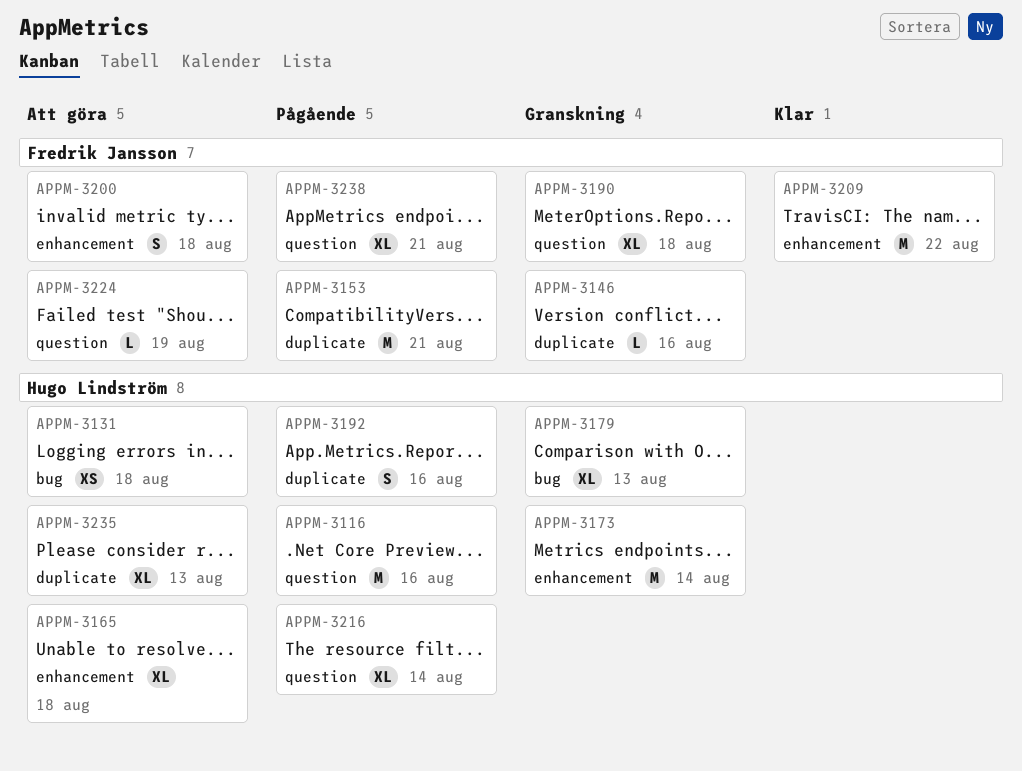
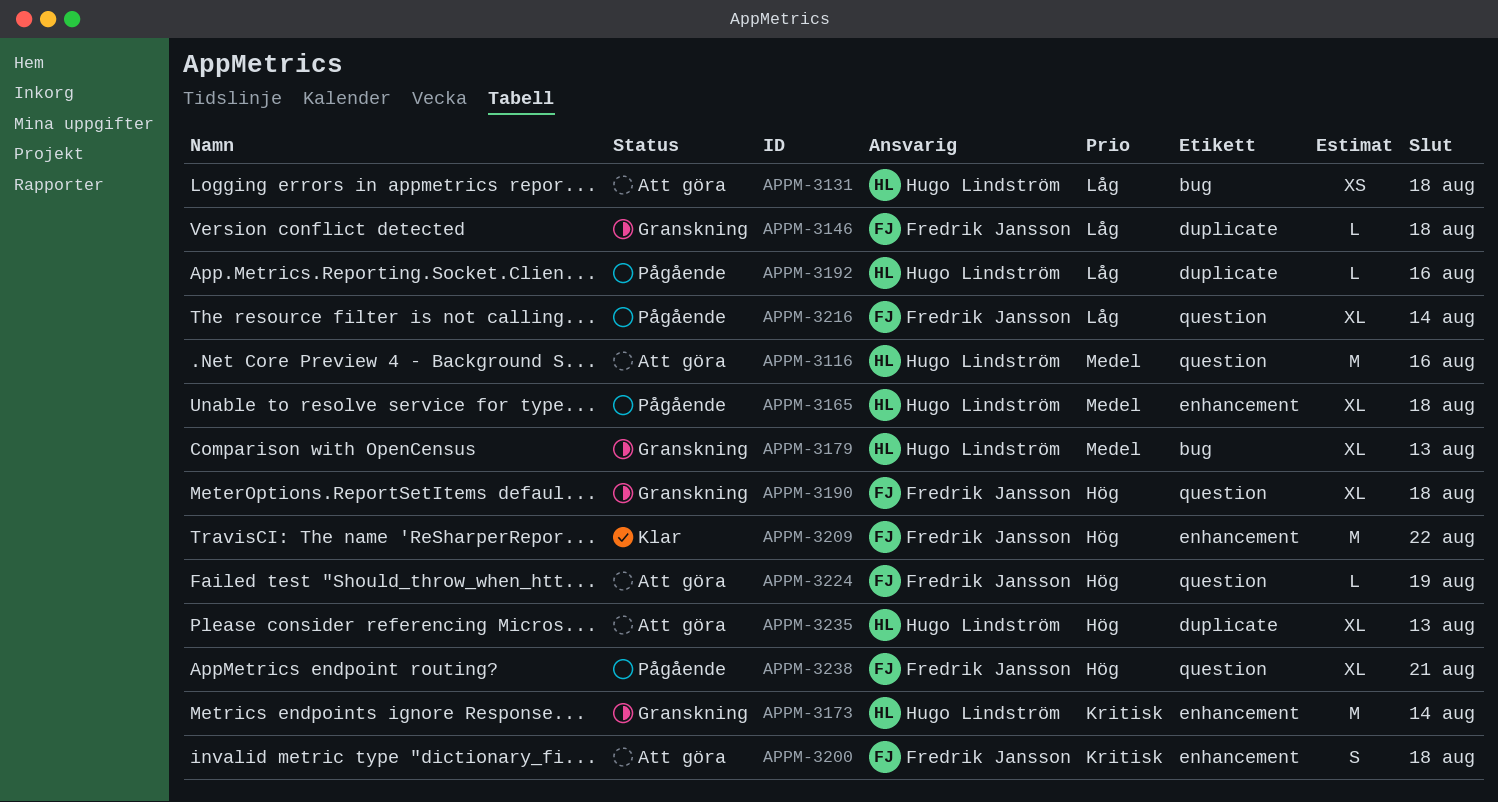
APPM-3116, status: Pågående -> Att göra
APPM-3146, due: Aug 16 -> Aug 18
APPM-3153: present -> none
APPM-3165, status: Att göra -> Pågående
APPM-3192, estimate: S -> L
APPM-3216, owner: Hugo Lindström -> Fredrik Jansson

